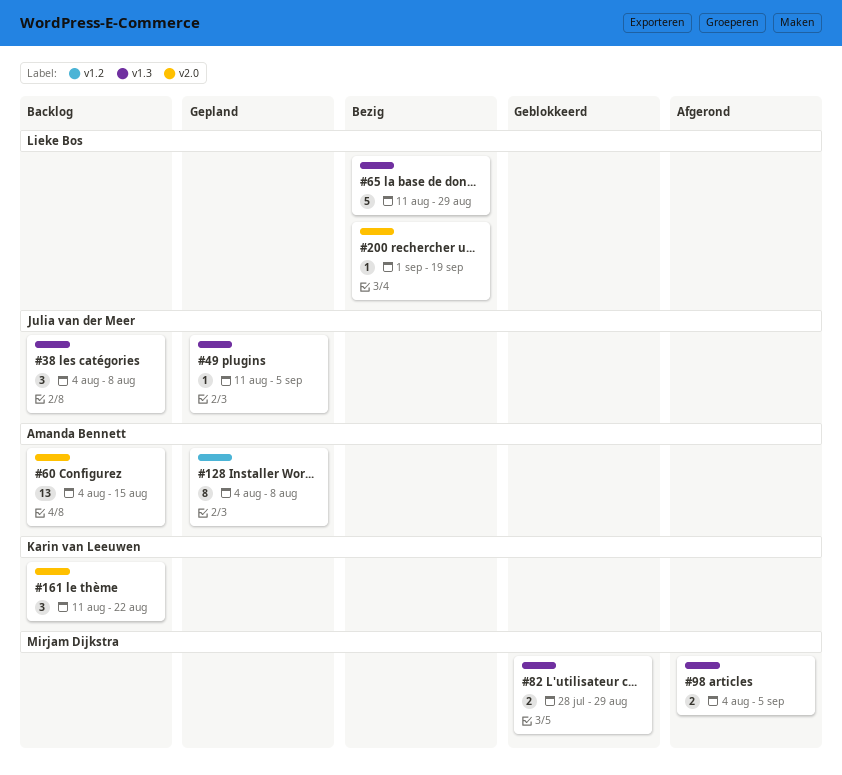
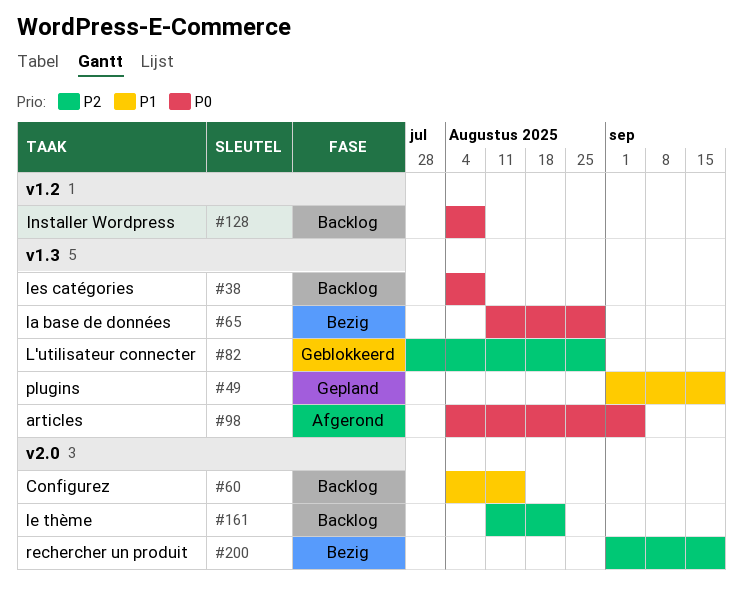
#49, start: Aug 11 -> Sep 1
#49, due: Sep 5 -> Sep 19
#128, status: Gepland -> Backlog

